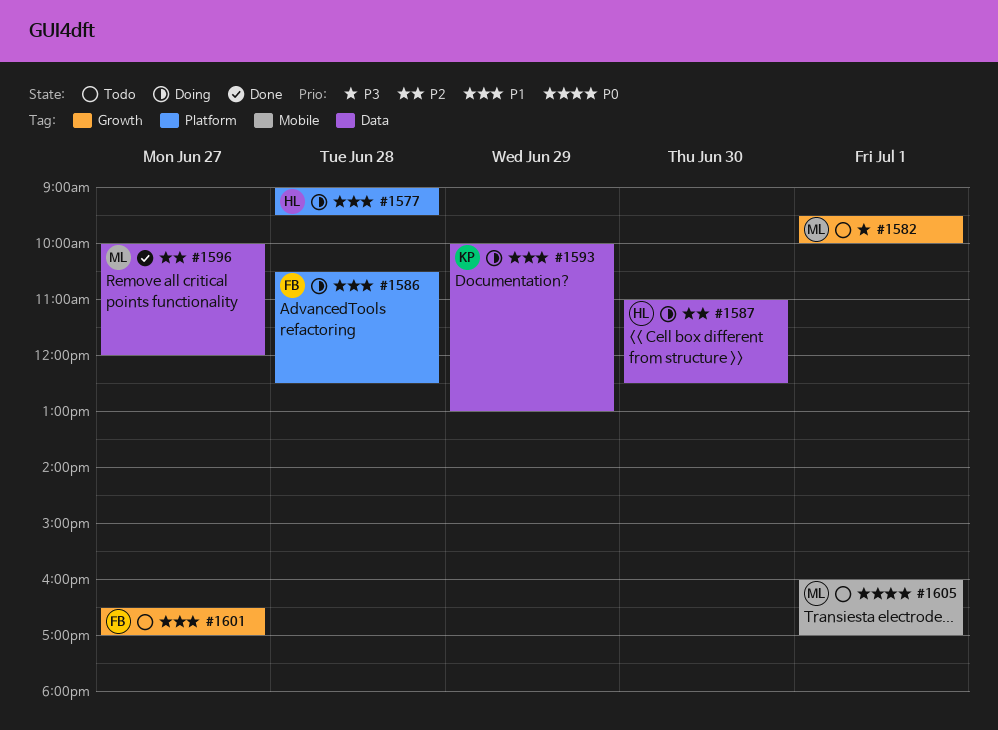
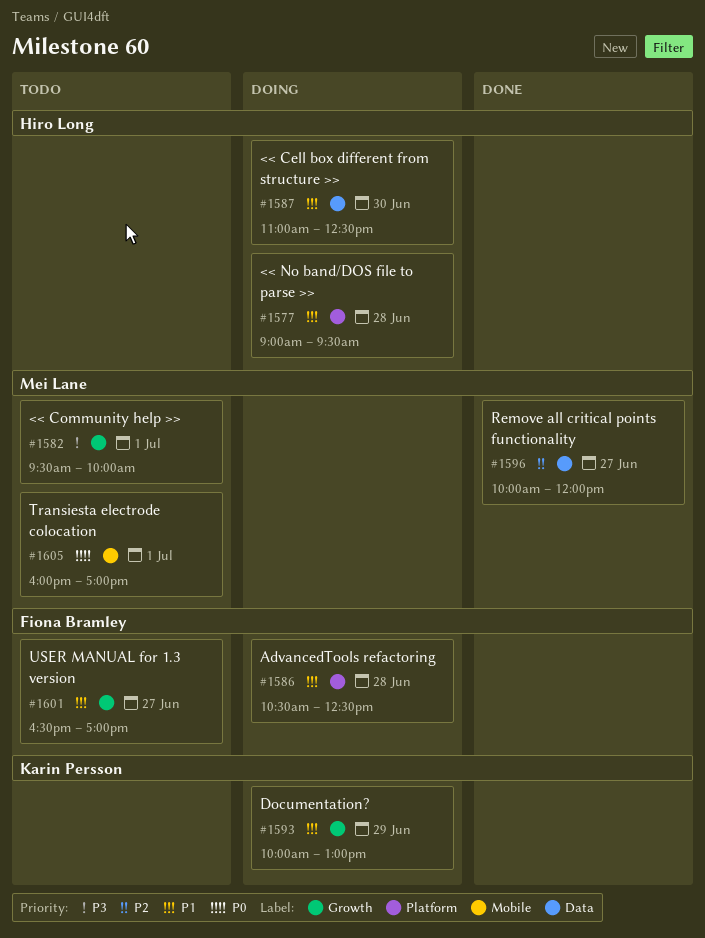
#1587, priority: P2 -> P1
#1593, label: Data -> Growth

